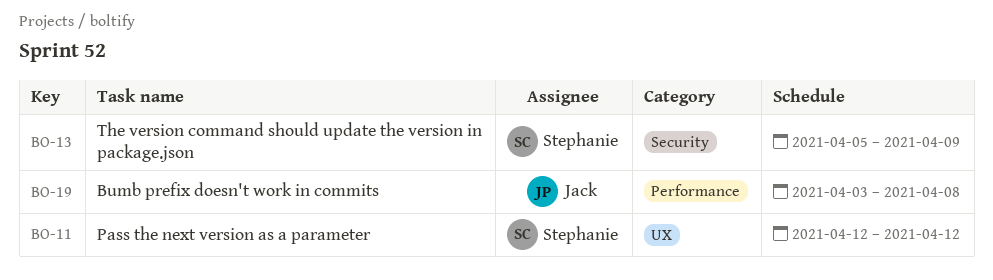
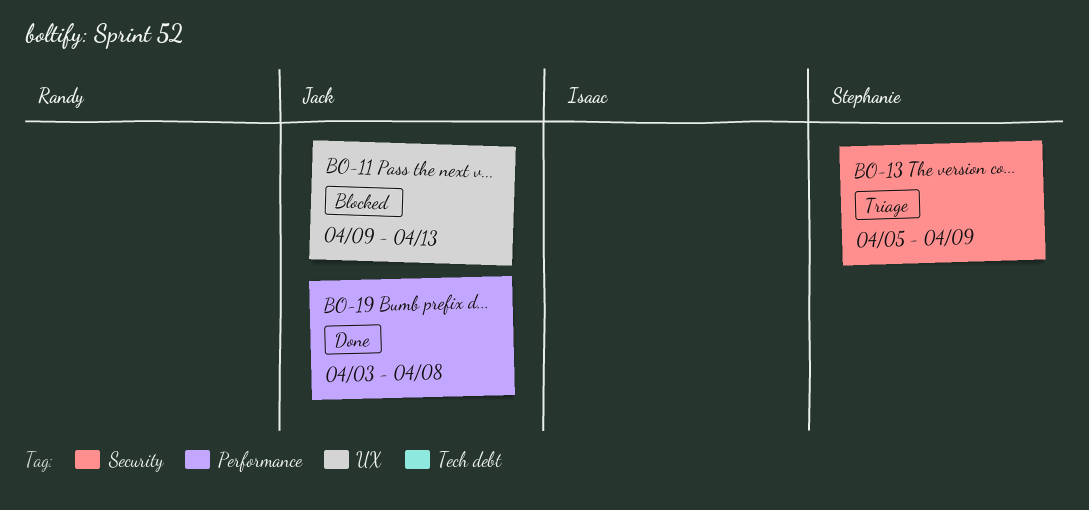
BO-11, owner: Stephanie -> Jack
BO-11, start: Apr 12 -> Apr 9
BO-11, due: Apr 12 -> Apr 13

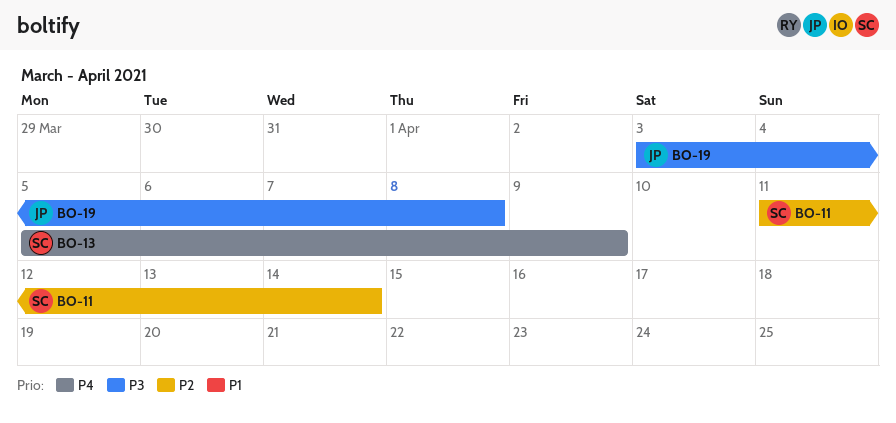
BO-11, owner: Jack -> Stephanie
BO-11, start: Apr 9 -> Apr 11
BO-11, due: Apr 13 -> Apr 14

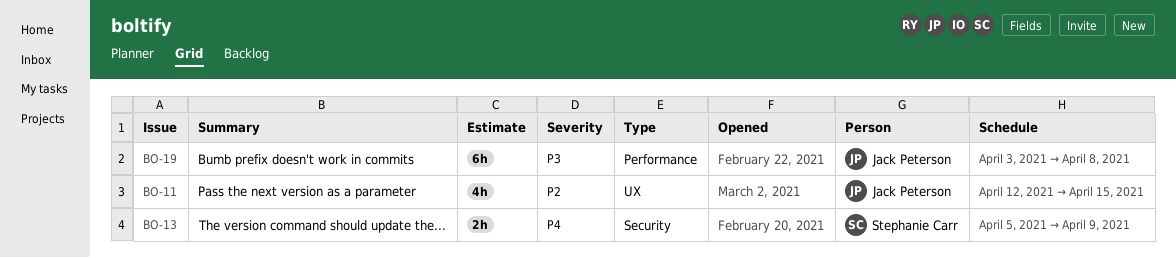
BO-11, owner: Stephanie Carr -> Jack Peterson
BO-11, start: Apr 11 -> Apr 12
BO-11, due: Apr 14 -> Apr 15

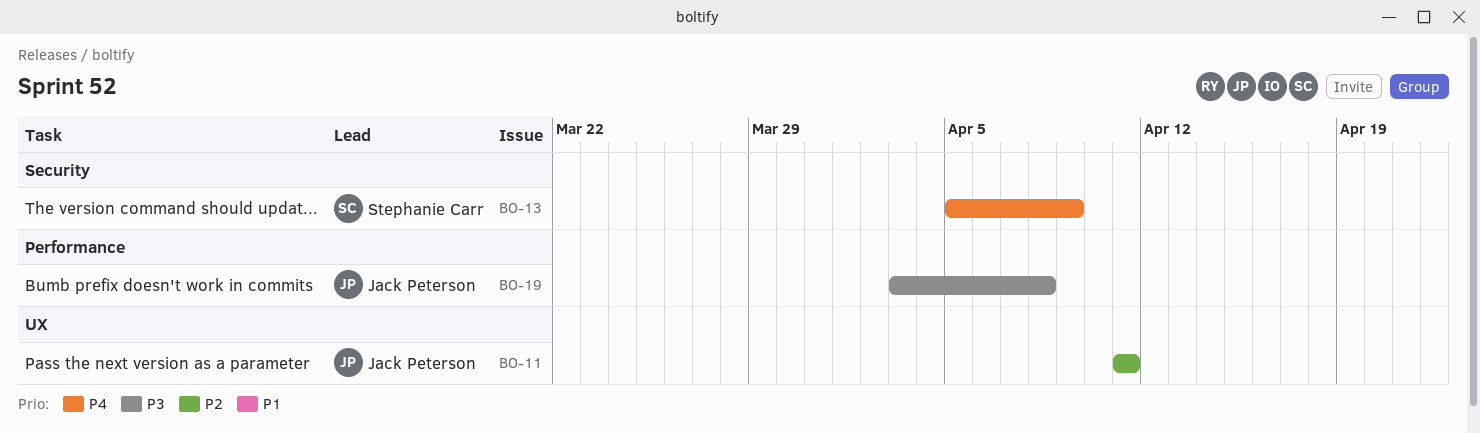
BO-11, start: Apr 12 -> Apr 11
BO-11, due: Apr 15 -> Apr 11

